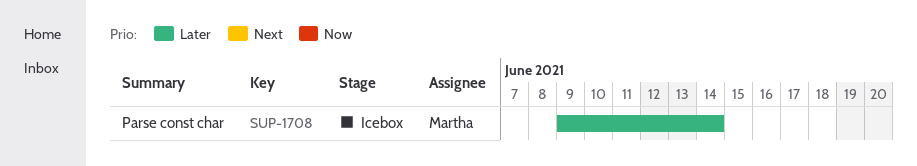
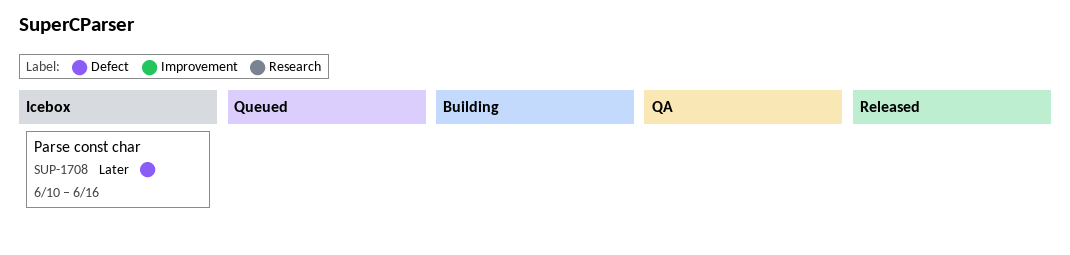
SUP-1708, start: Jun 9 -> Jun 10
SUP-1708, due: Jun 14 -> Jun 16

